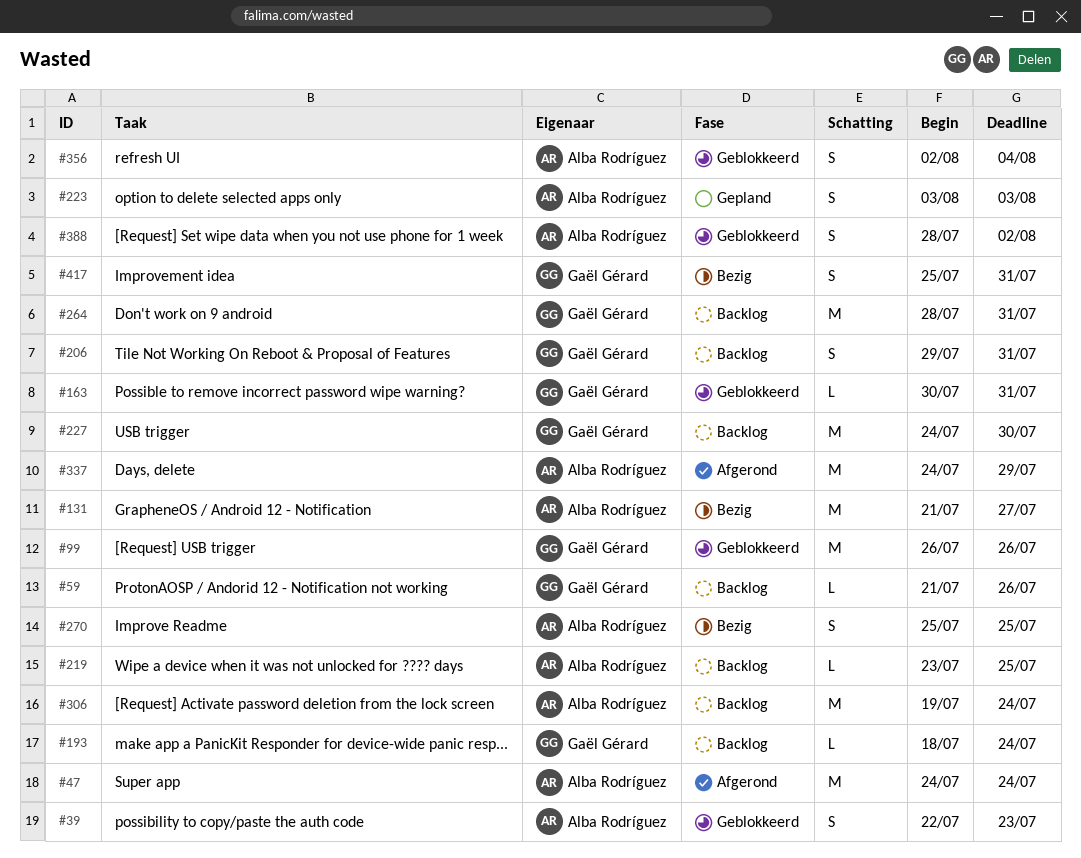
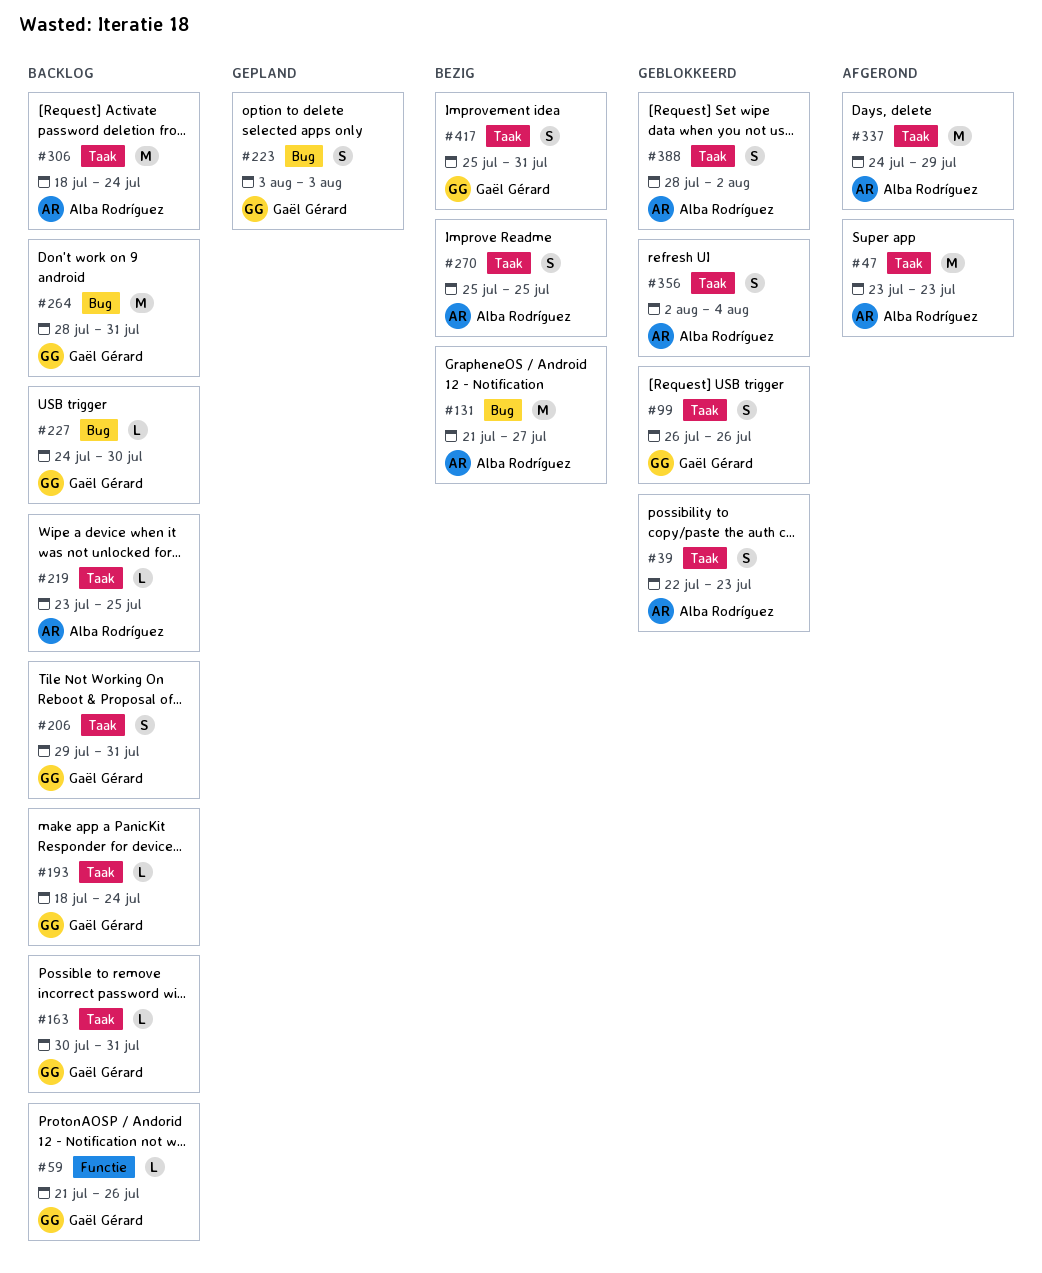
#47, start: Jul 24 -> Jul 23
#47, due: Jul 24 -> Jul 23
#99, estimate: M -> S
#163, status: Geblokkeerd -> Backlog
#223, owner: Alba Rodríguez -> Gaël Gérard
#227, estimate: M -> L
#306, start: Jul 19 -> Jul 18

